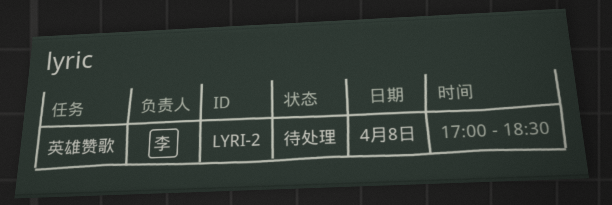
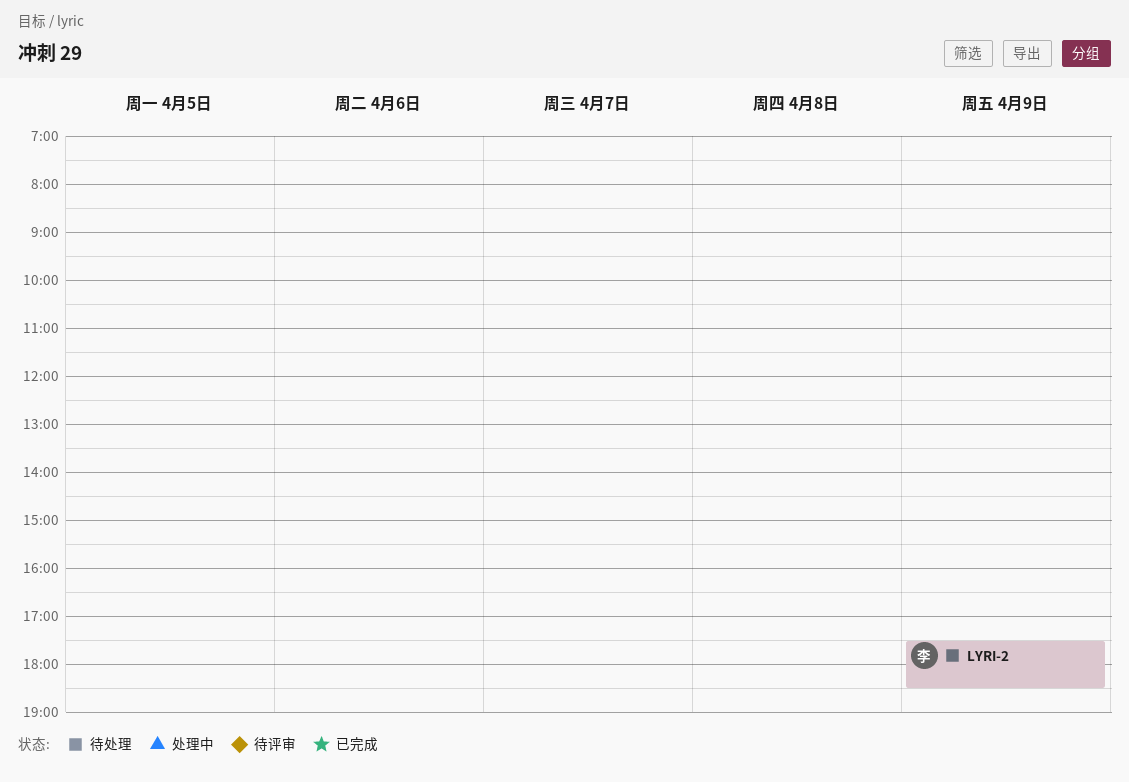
LYRI-2, day: Apr 8 -> Apr 9
LYRI-2, begins: 17:00 -> 17:30

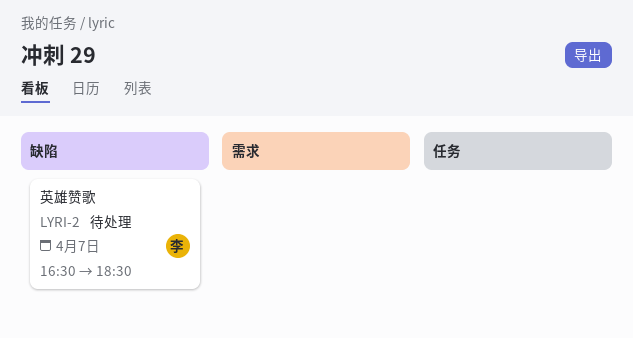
LYRI-2, day: Apr 9 -> Apr 7
LYRI-2, begins: 17:30 -> 16:30

